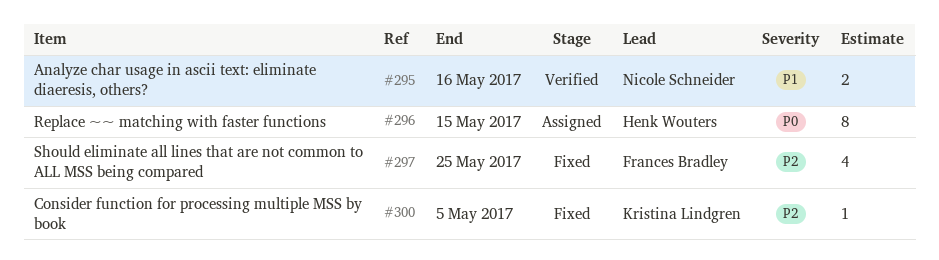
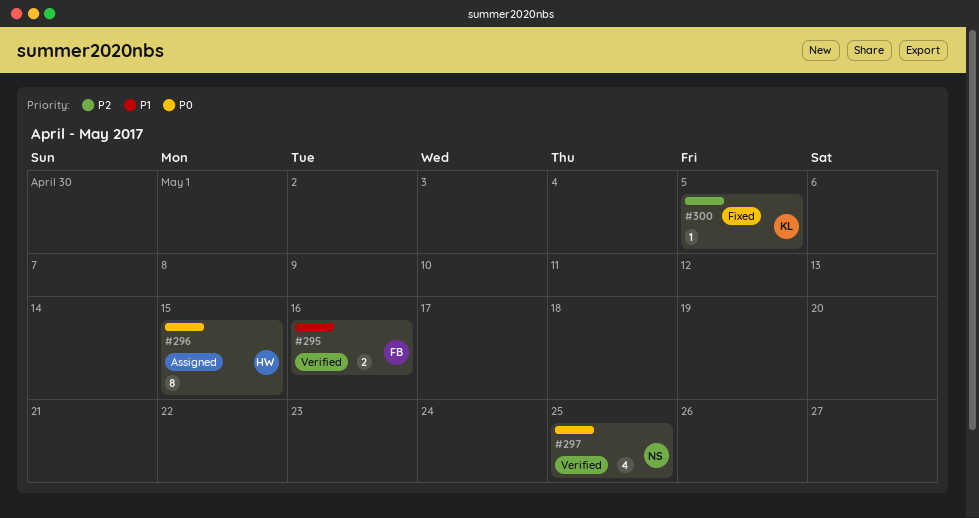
#295, owner: Nicole Schneider -> Frances Bradley
#297, status: Fixed -> Verified
#297, owner: Frances Bradley -> Nicole Schneider
#297, priority: P2 -> P0

